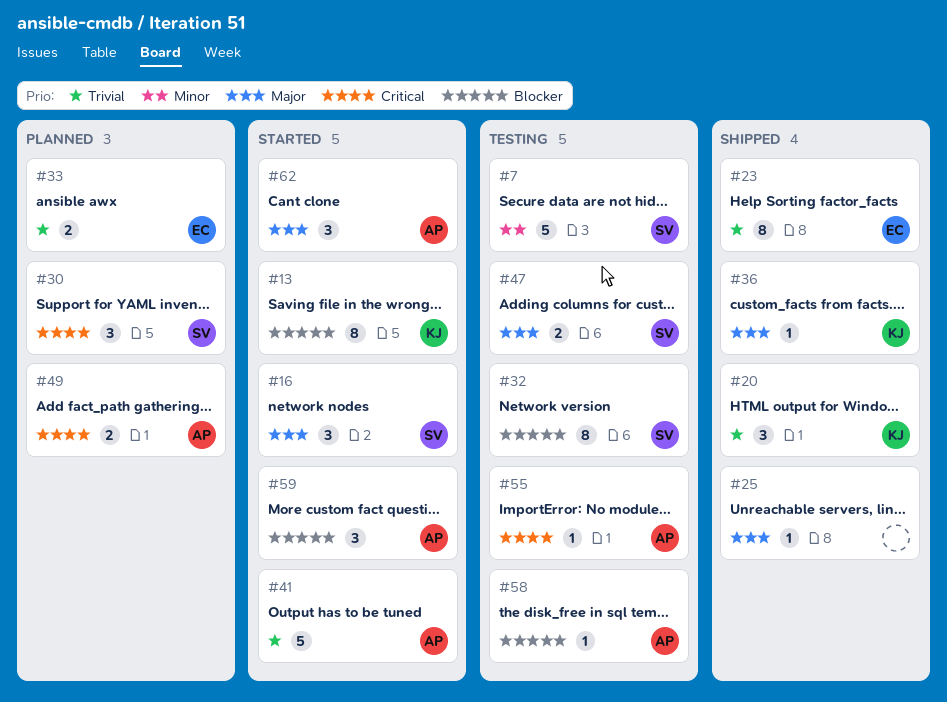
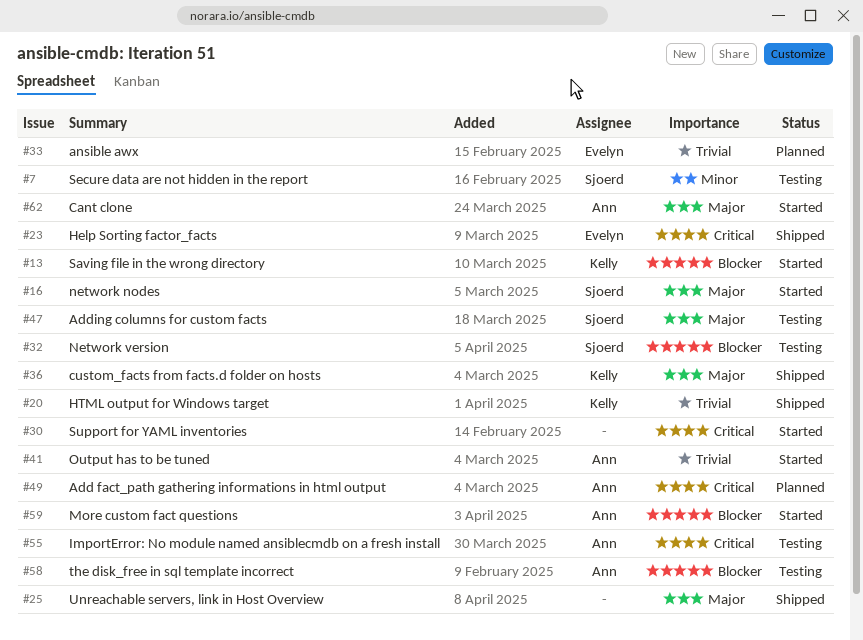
#23, priority: Trivial -> Critical
#30, status: Planned -> Started
#30, owner: Sjoerd -> none

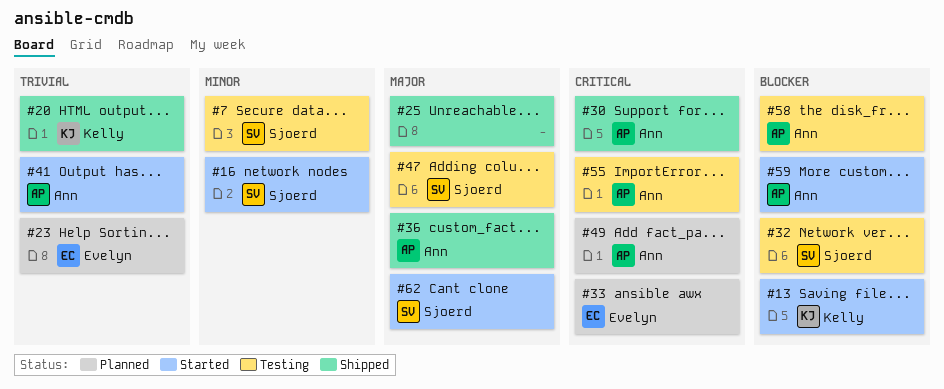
#16, priority: Major -> Minor
#23, status: Shipped -> Planned
#23, priority: Critical -> Trivial
#30, status: Started -> Shipped
#30, owner: none -> Ann
#33, priority: Trivial -> Critical
#36, owner: Kelly -> Ann
#62, owner: Ann -> Sjoerd

